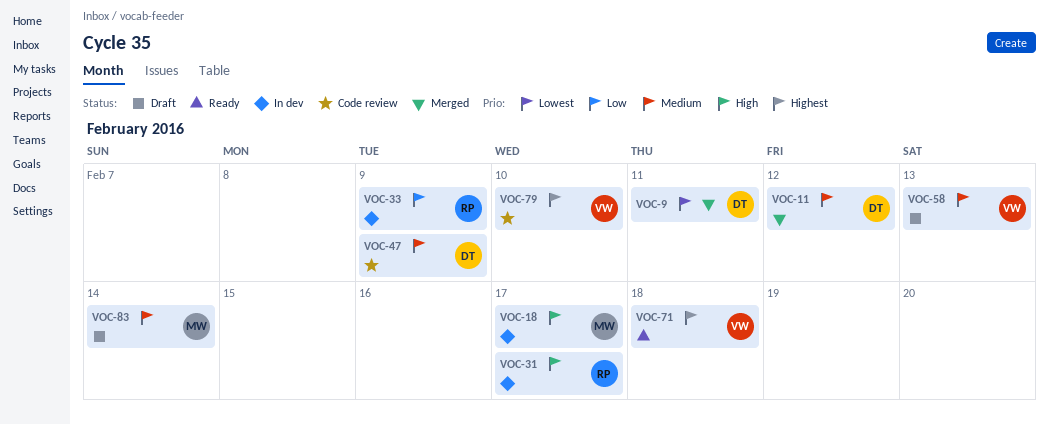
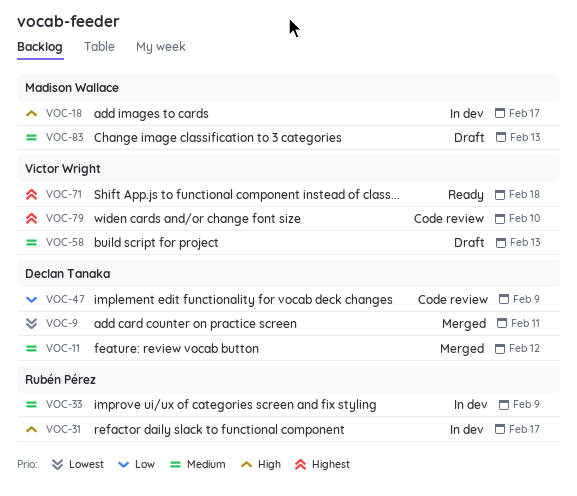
VOC-33, priority: Low -> Medium
VOC-47, priority: Medium -> Low
VOC-83, due: Feb 14 -> Feb 13

